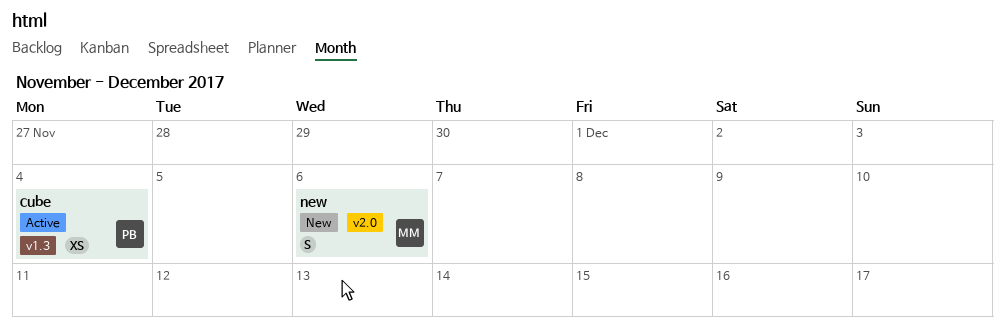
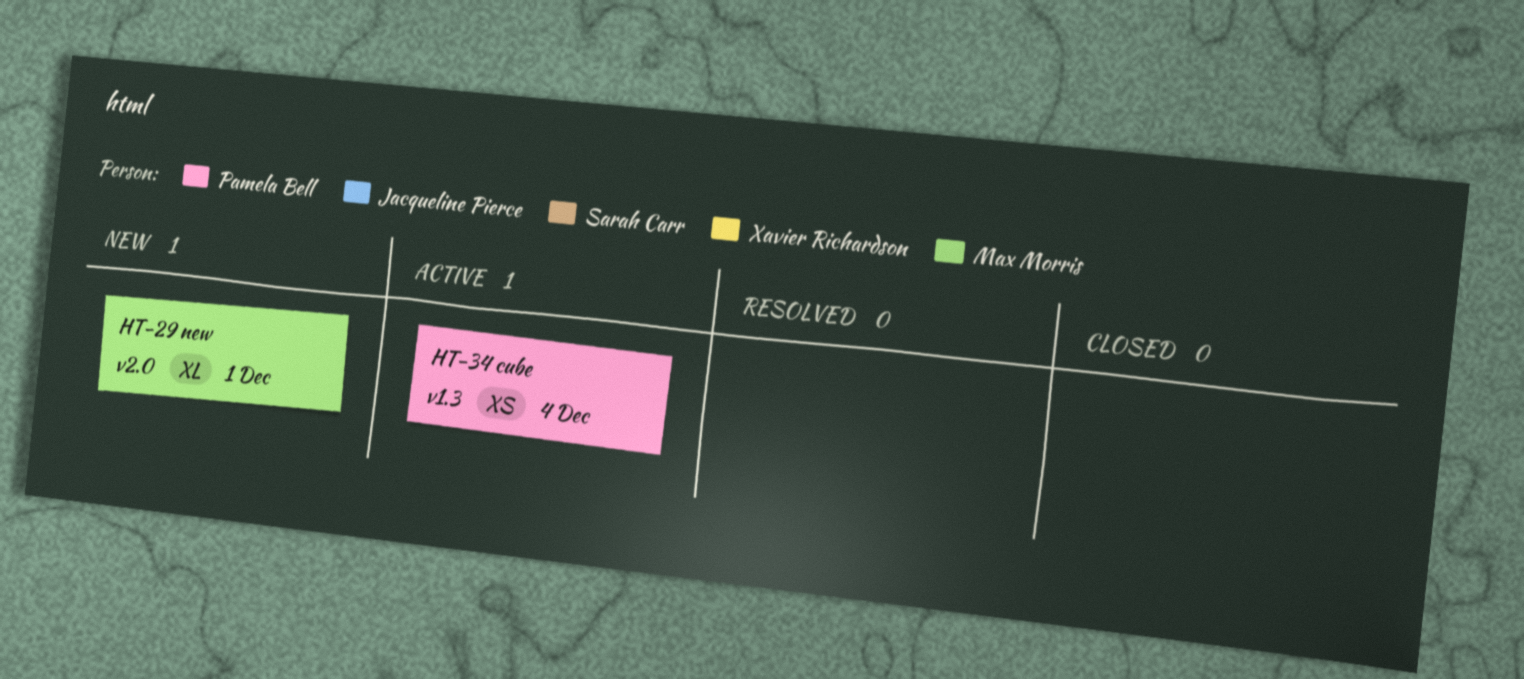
new, estimate: S -> XL
new, due: Dec 6 -> Dec 1

